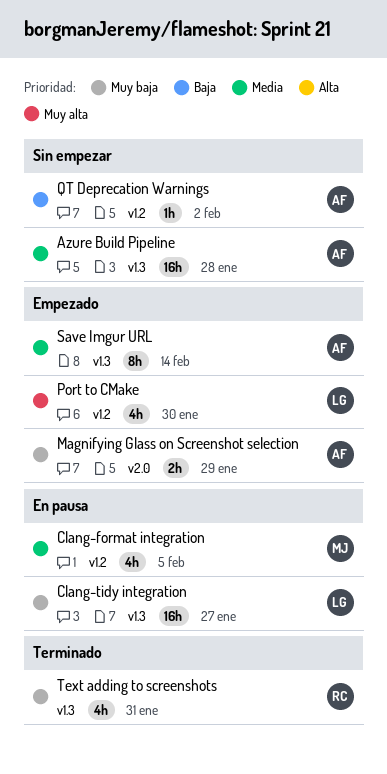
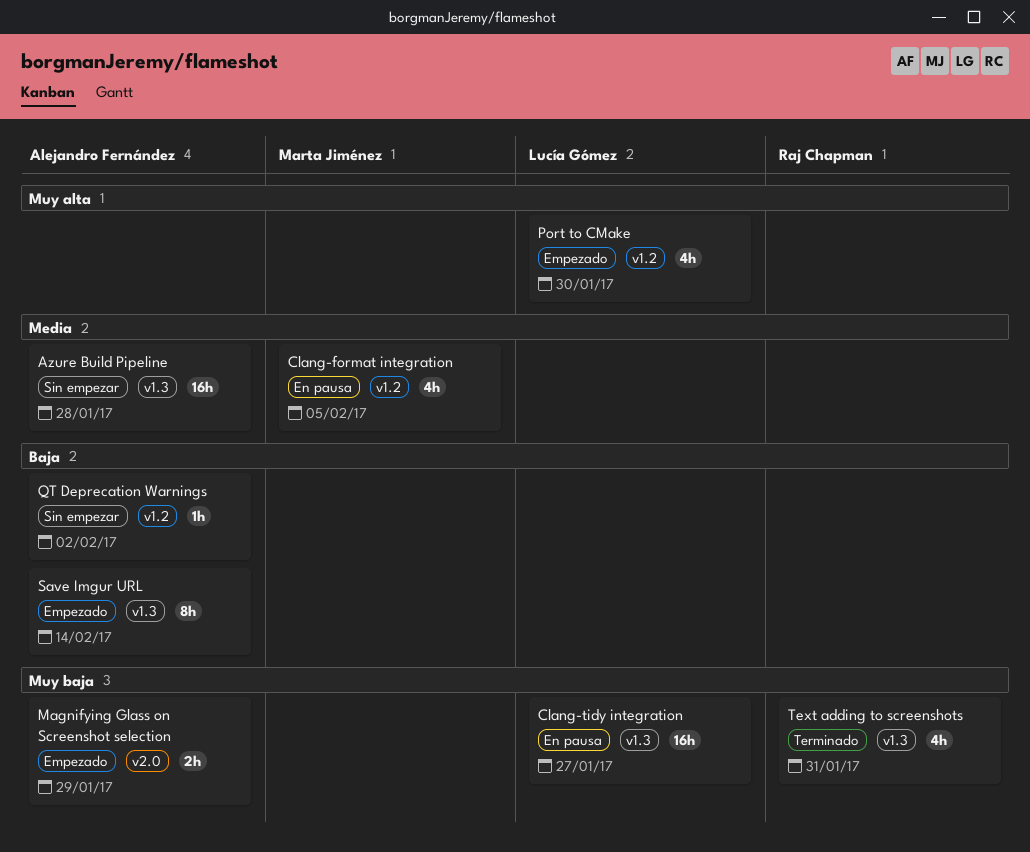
Save Imgur URL, priority: Media -> Baja

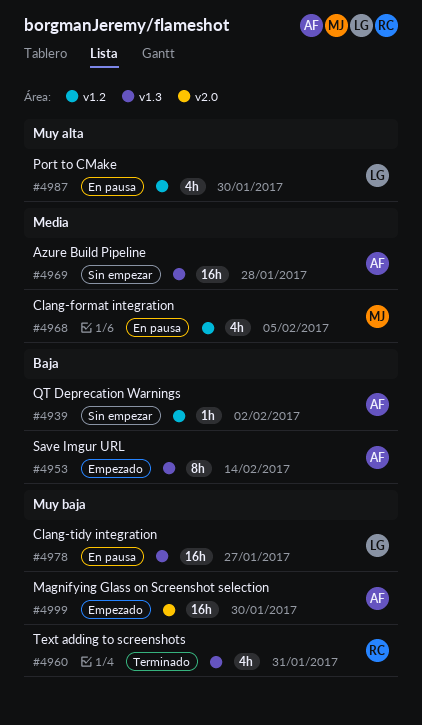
Magnifying Glass on Screenshot selection, estimate: 2h -> 16h
Magnifying Glass on Screenshot selection, due: Jan 29 -> Jan 30
Port to CMake, status: Empezado -> En pausa

